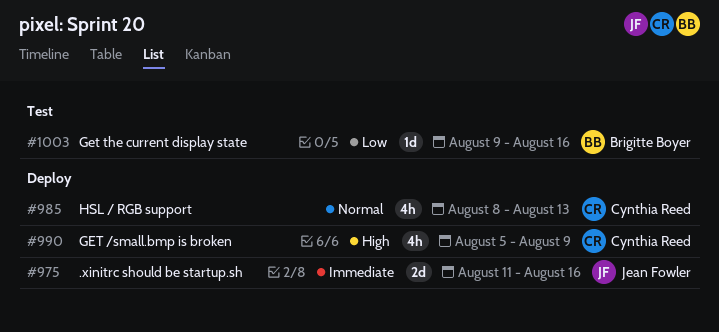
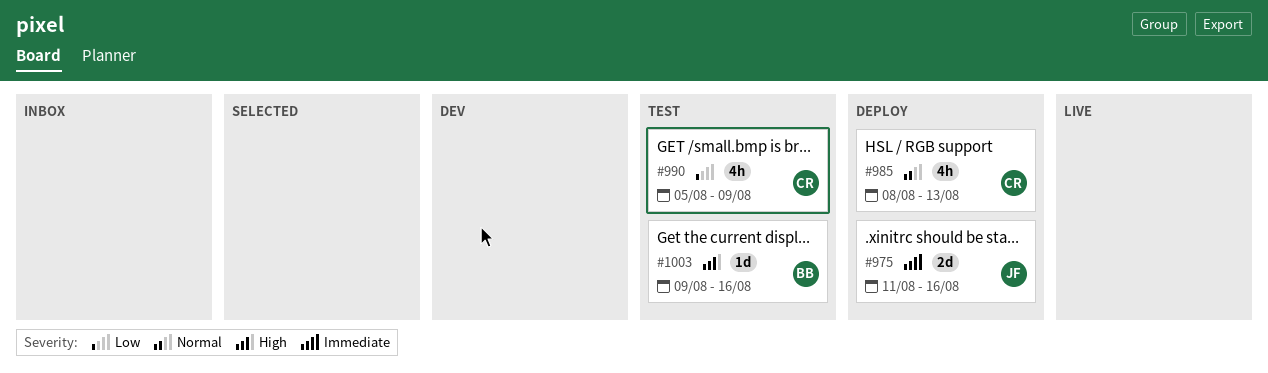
#990, status: Deploy -> Test
#990, priority: High -> Low
#1003, priority: Low -> High

